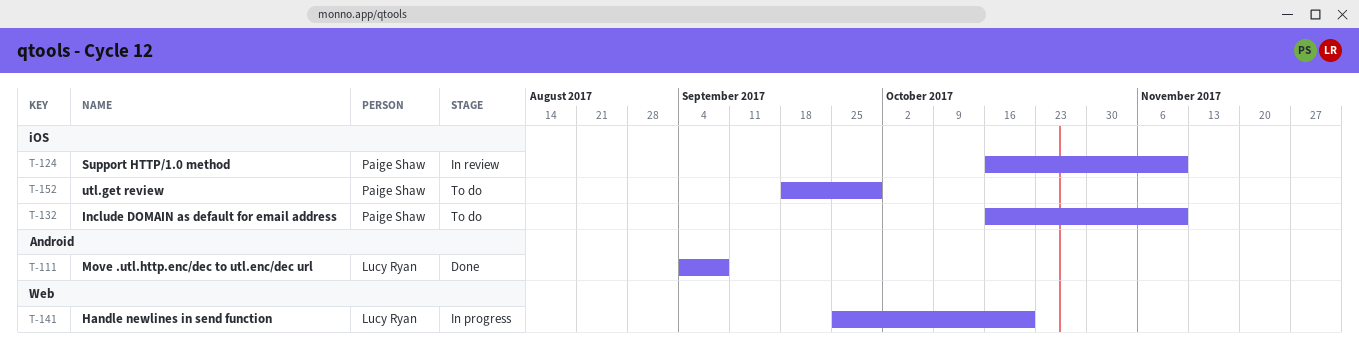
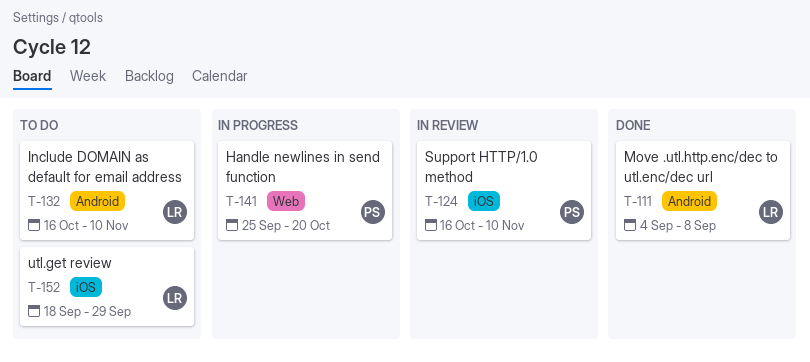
T-132, owner: Paige Shaw -> Lucy Ryan
T-132, label: iOS -> Android
T-141, owner: Lucy Ryan -> Paige Shaw
T-152, owner: Paige Shaw -> Lucy Ryan

